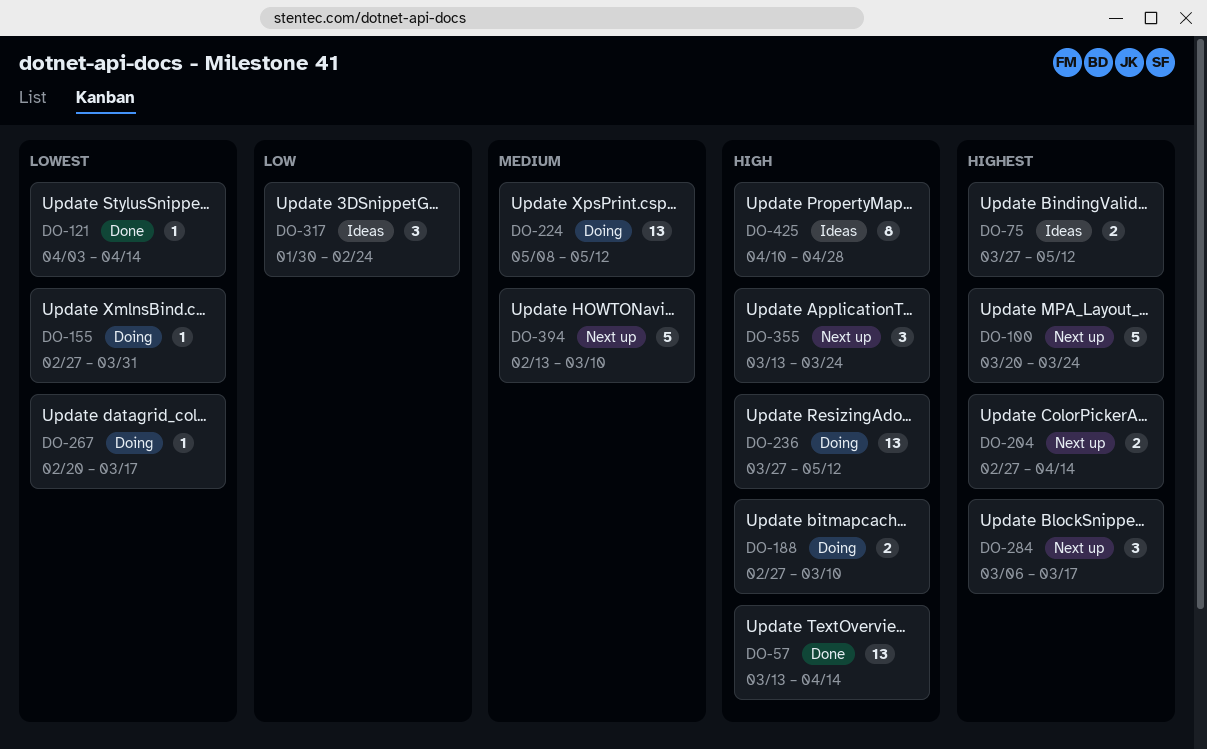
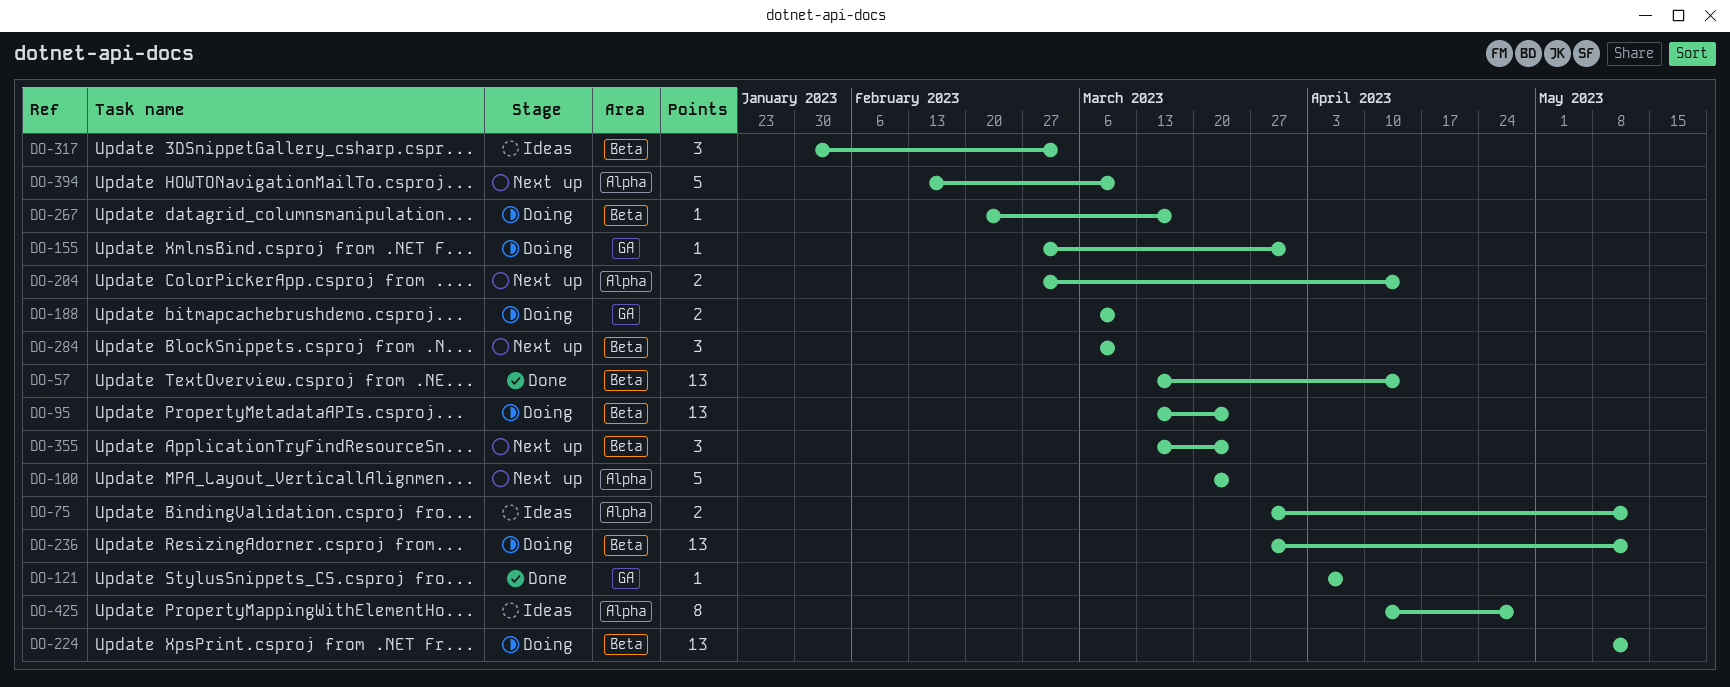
DO-95: none -> present
DO-121, due: Apr 14 -> Apr 7
DO-188, start: Feb 27 -> Mar 6
DO-284, due: Mar 17 -> Mar 10
DO-317, due: Feb 24 -> Mar 3

